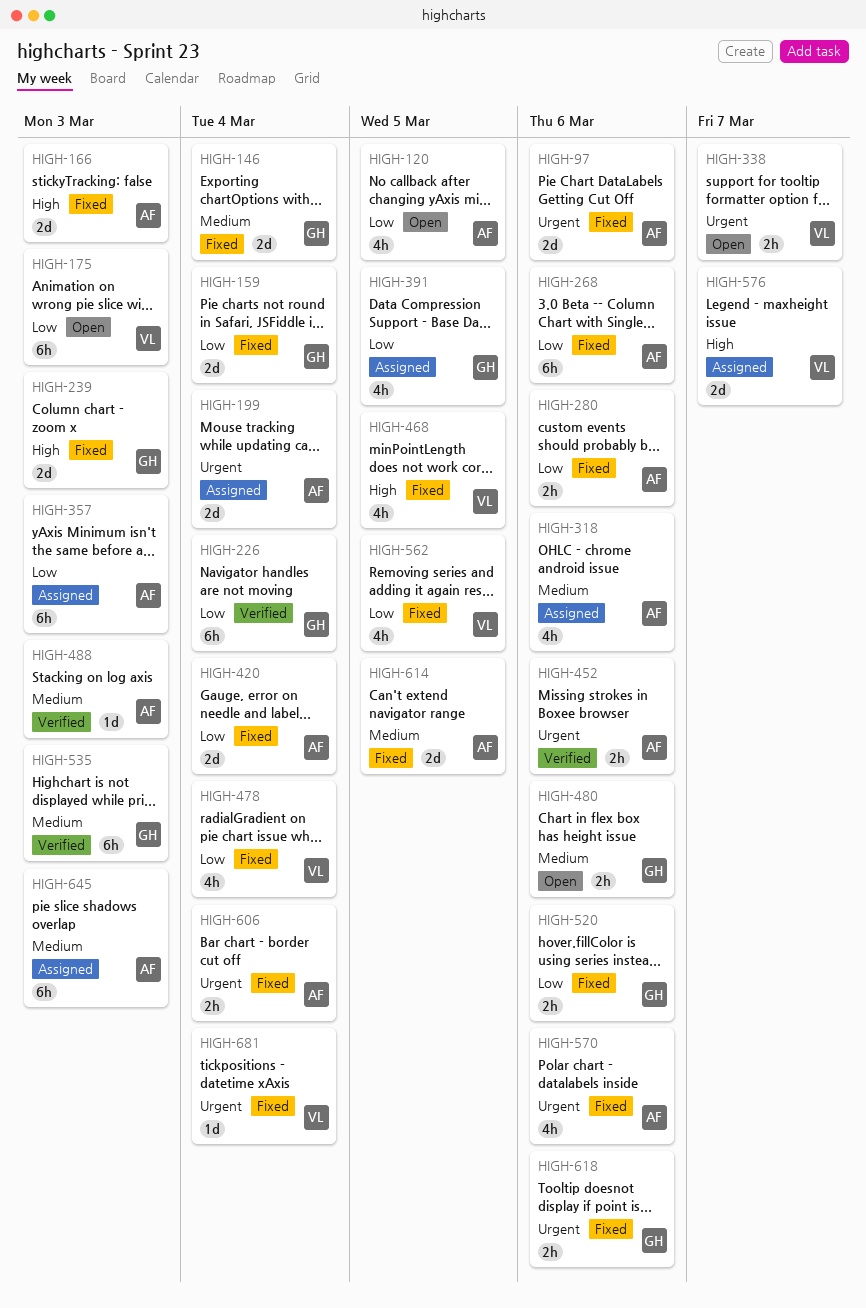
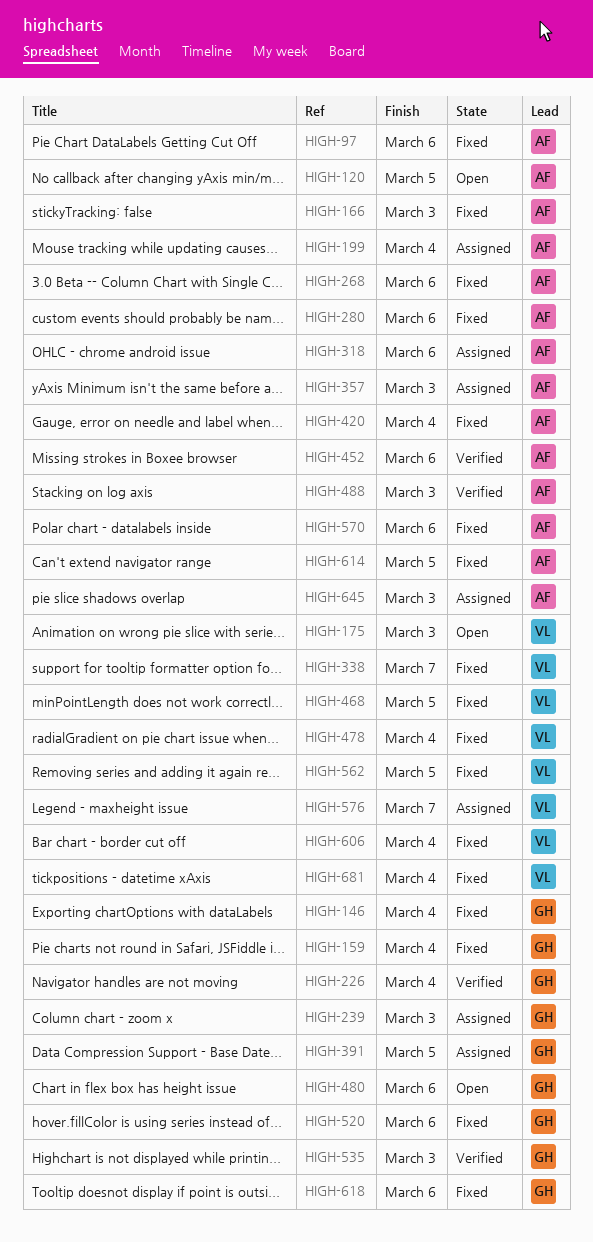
HIGH-239, status: Fixed -> Assigned
HIGH-338, status: Open -> Fixed
HIGH-606, owner: AF -> VL

